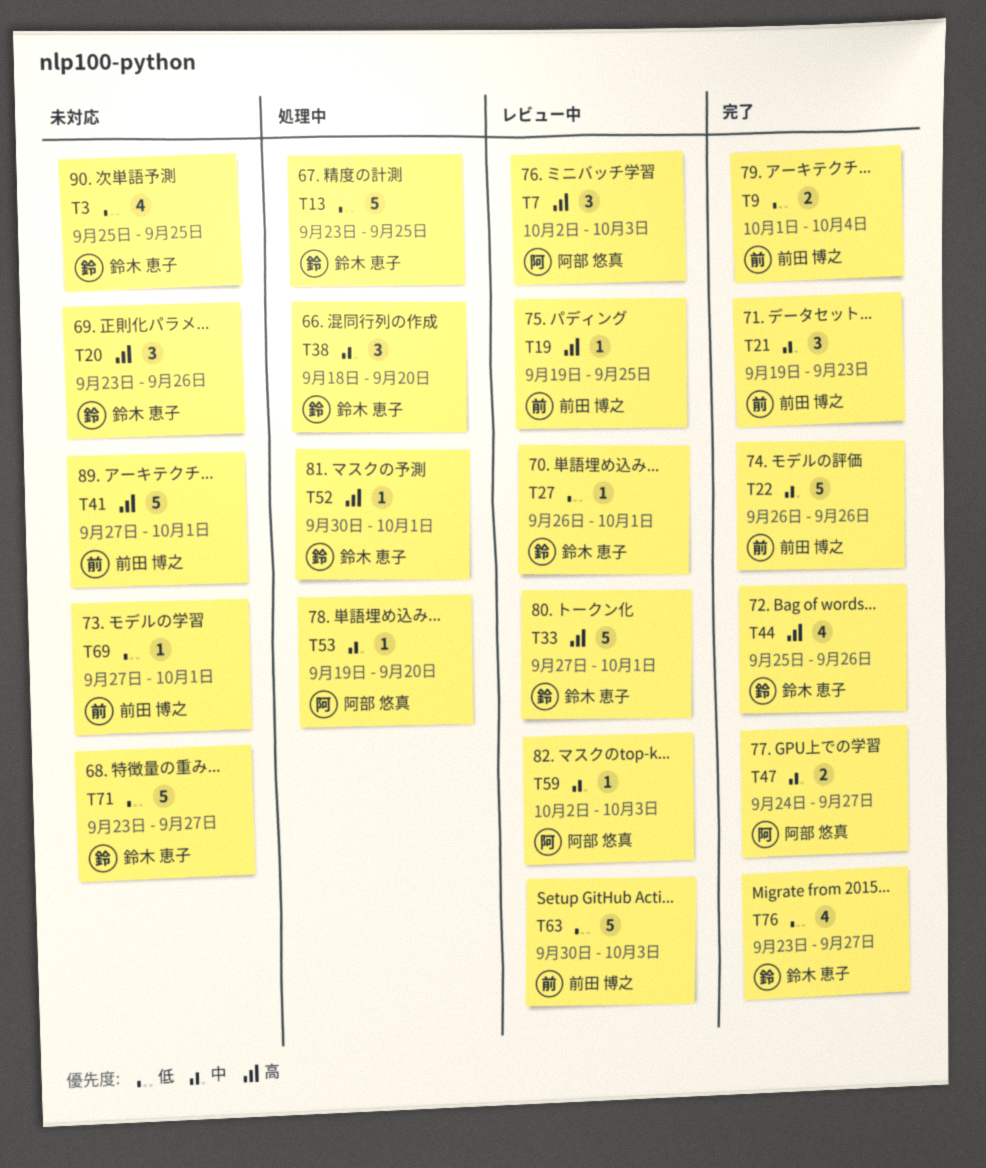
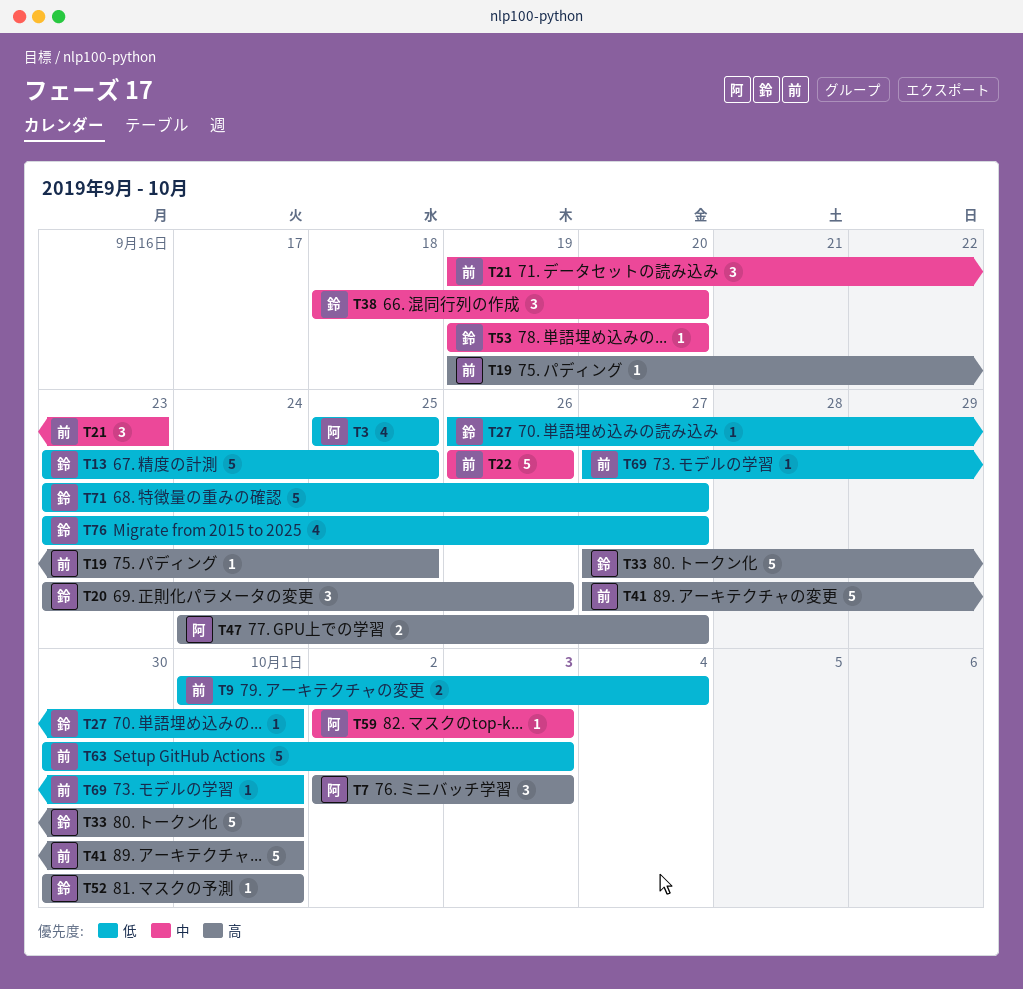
T3, owner: 鈴木 恵子 -> 阿部 悠真
T44: present -> none
T47, priority: 中 -> 高
T53, owner: 阿部 悠真 -> 鈴木 恵子

